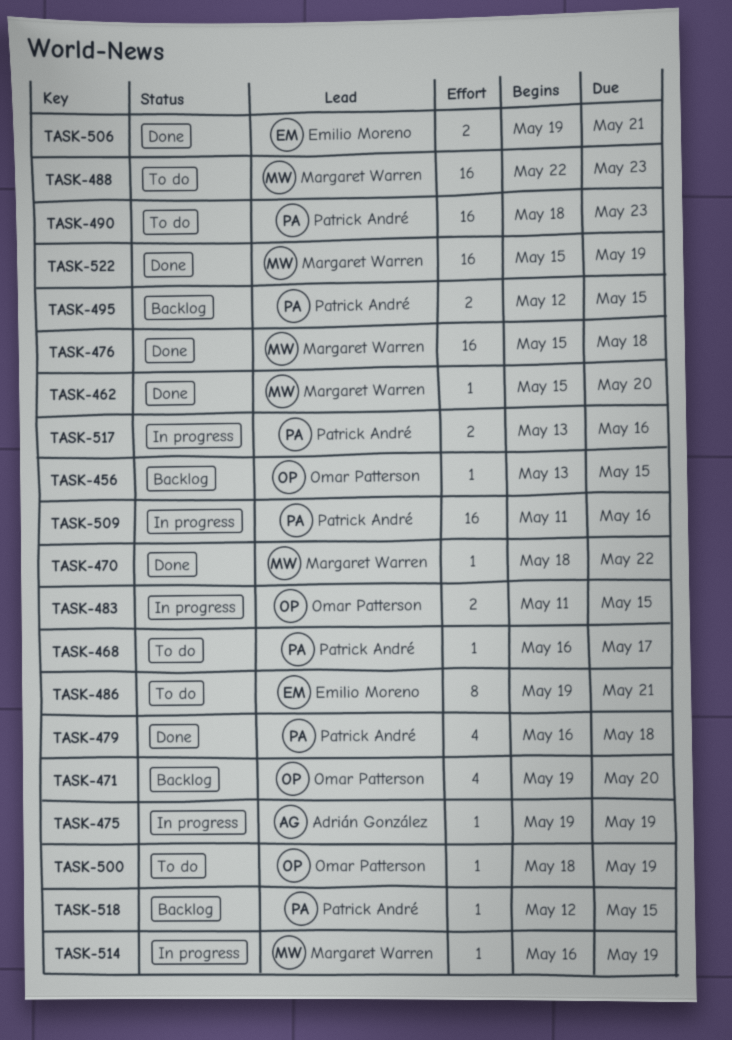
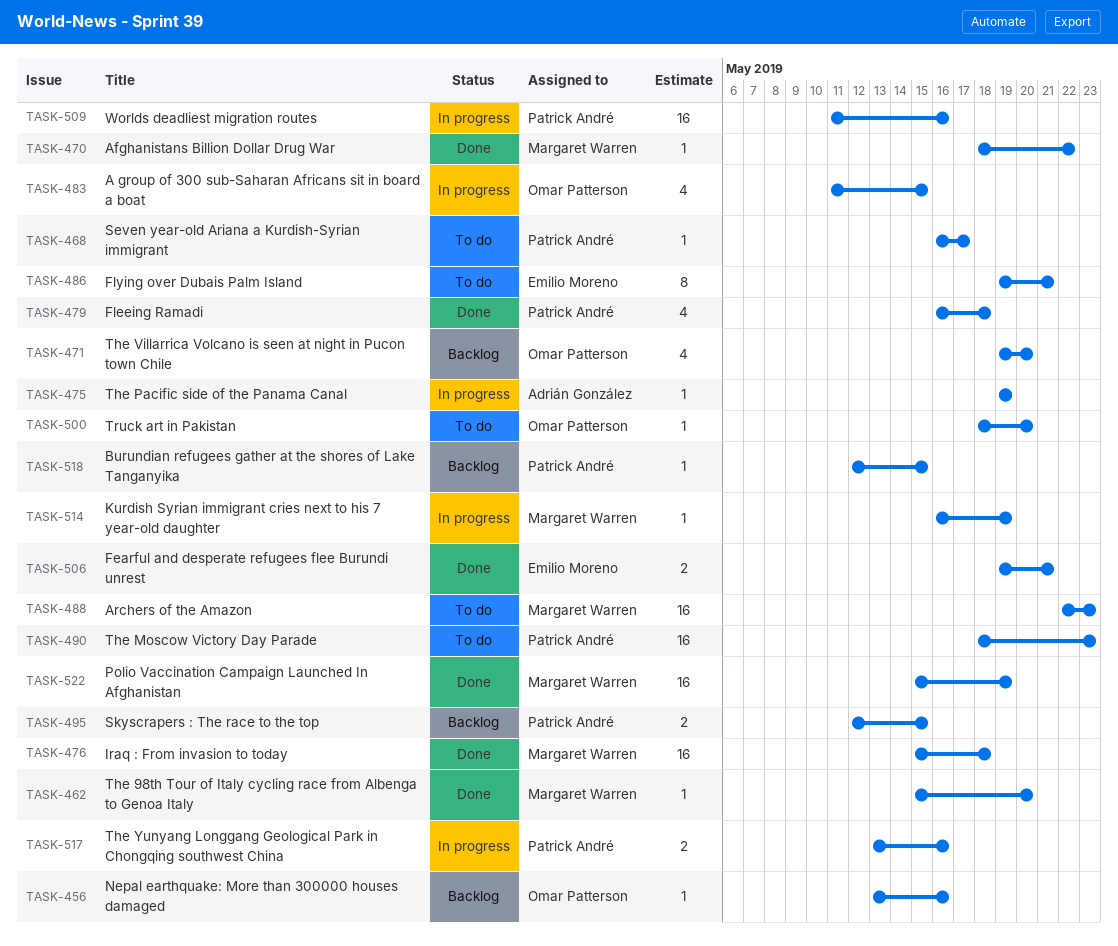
TASK-456, due: May 15 -> May 16
TASK-483, estimate: 2 -> 4
TASK-500, due: May 19 -> May 20

